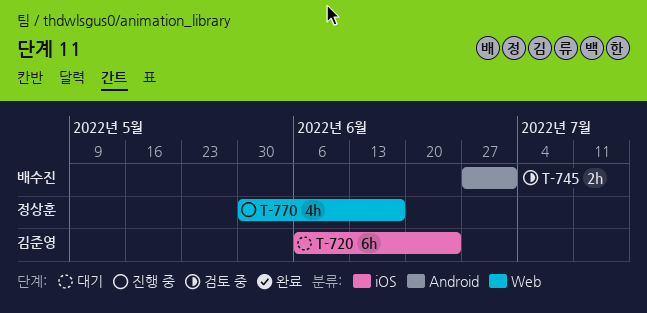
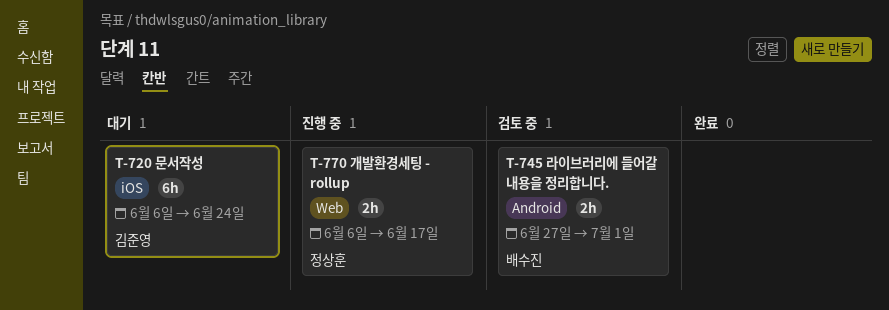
T-770, estimate: 4h -> 2h
T-770, start: May 30 -> Jun 6

